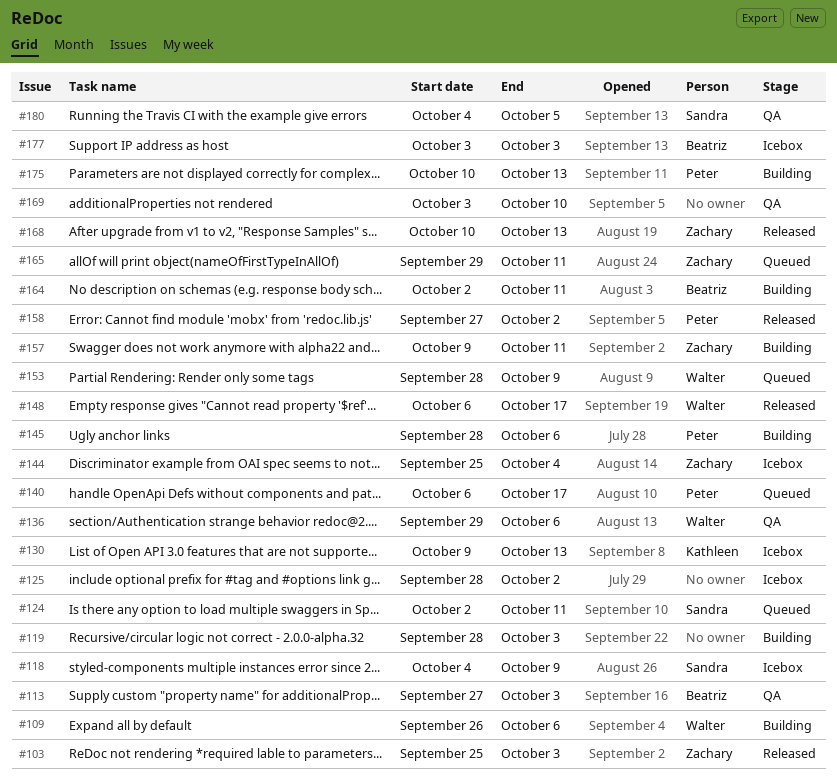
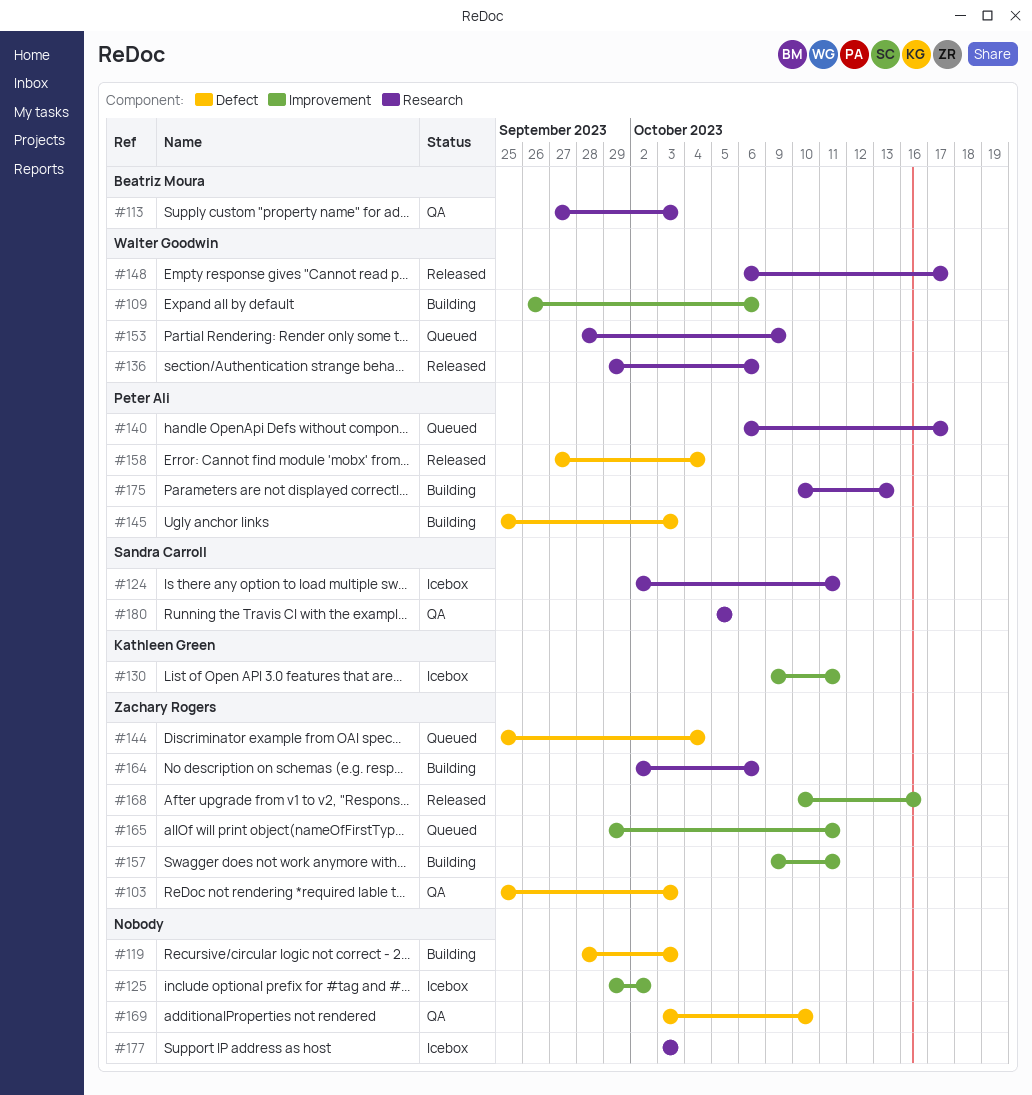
#103, status: Released -> QA
#118: present -> none
#124, status: Queued -> Icebox
#125, start: Sep 28 -> Sep 29
#130, due: Oct 13 -> Oct 11
#136, status: QA -> Released
#144, status: Icebox -> Queued
#145, start: Sep 28 -> Sep 25
#145, due: Oct 6 -> Oct 3
#158, due: Oct 2 -> Oct 4
#164, owner: Beatriz Moura -> Zachary Rogers
#164, due: Oct 11 -> Oct 6
#168, due: Oct 13 -> Oct 16
#177, owner: Beatriz Moura -> none
#180, start: Oct 4 -> Oct 5

